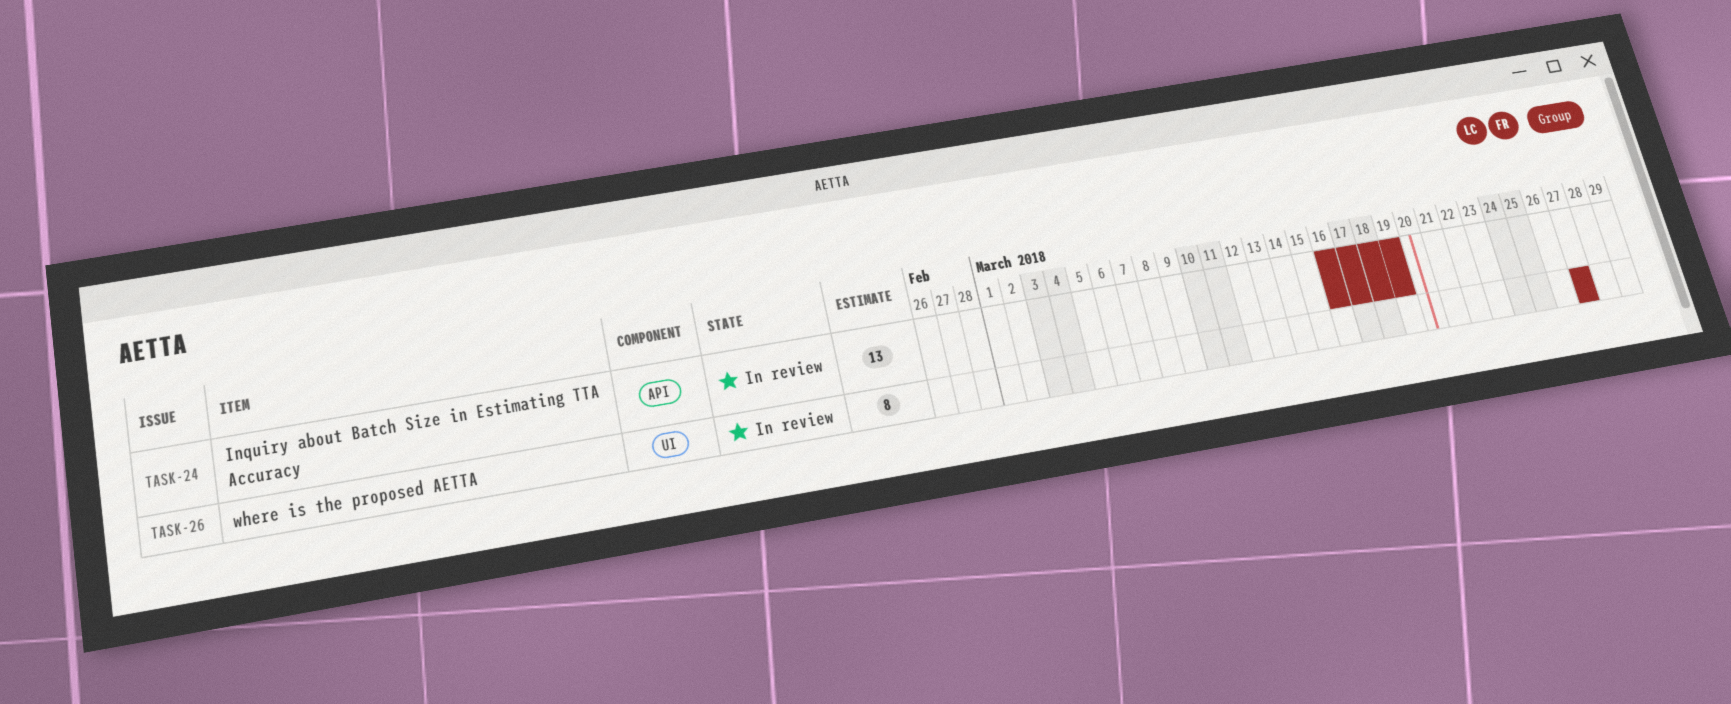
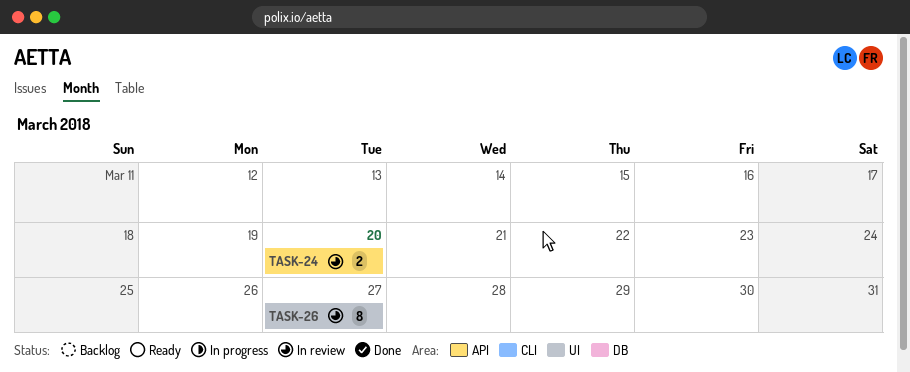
TASK-24, estimate: 13 -> 2
TASK-24, due: Mar 19 -> Mar 20

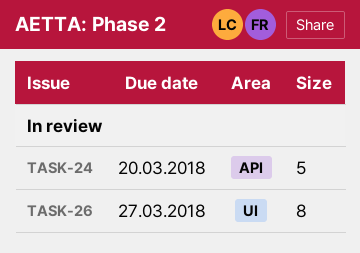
TASK-24, estimate: 2 -> 5

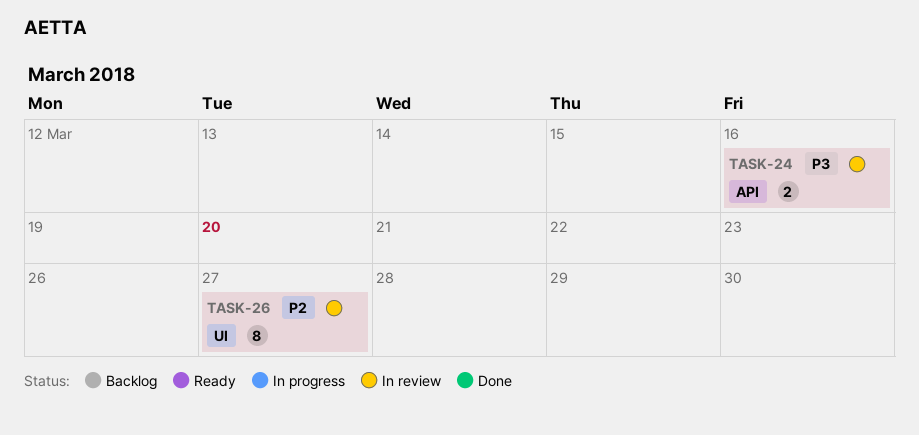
TASK-24, estimate: 5 -> 2
TASK-24, due: Mar 20 -> Mar 16

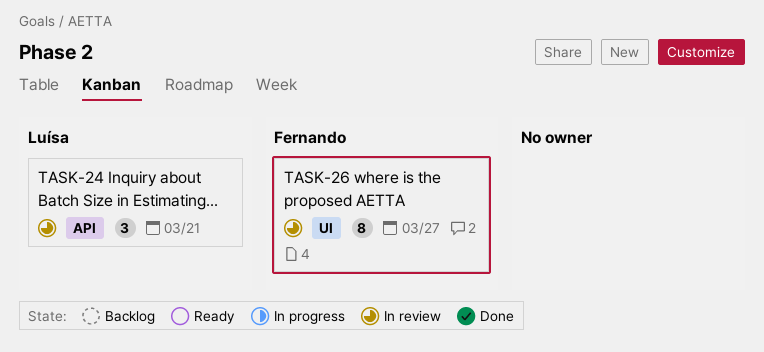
TASK-24, estimate: 2 -> 3
TASK-24, due: Mar 16 -> Mar 21

